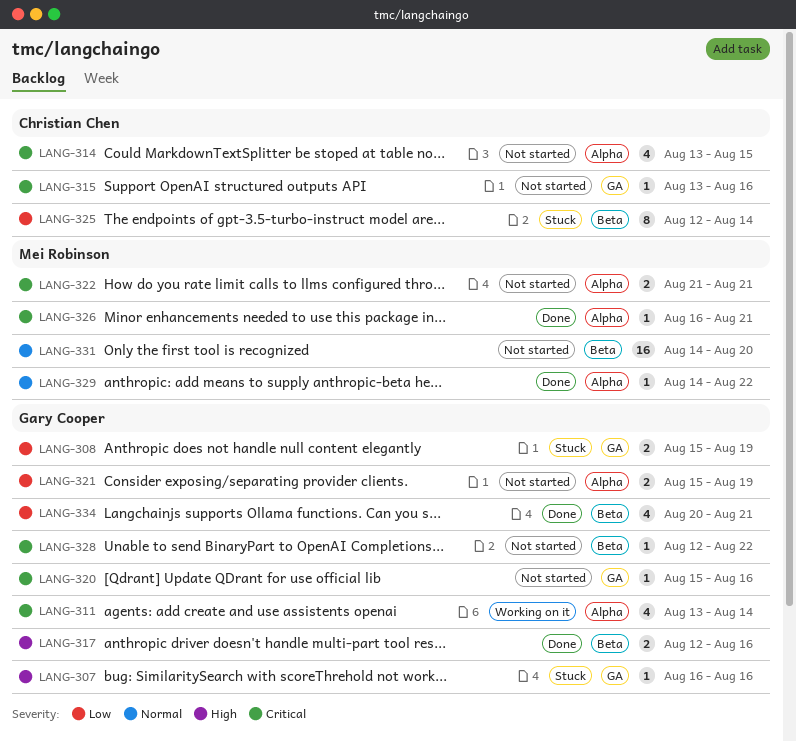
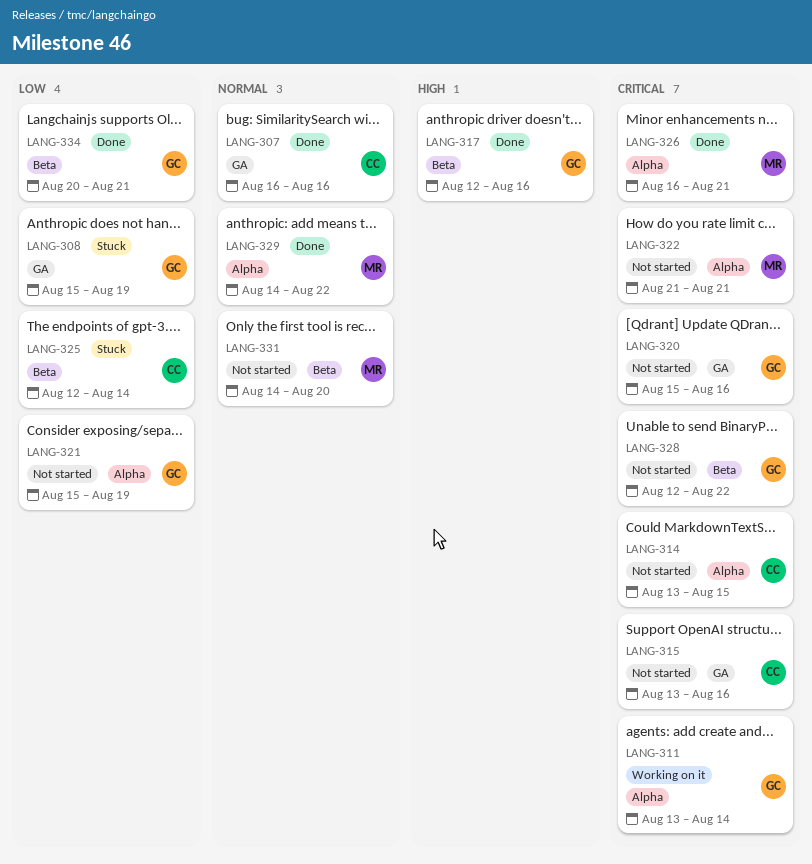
LANG-307, status: Stuck -> Done
LANG-307, owner: Gary Cooper -> Christian Chen
LANG-307, priority: High -> Normal

